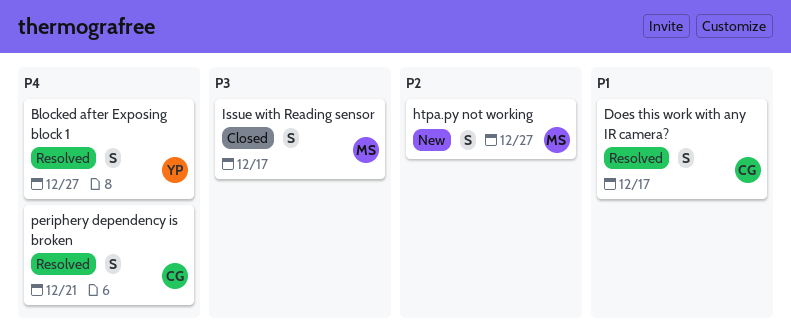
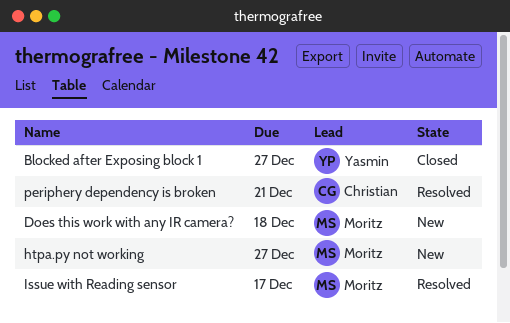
Blocked after Exposing block 1, status: Resolved -> Closed
Does this work with any IR camera?, status: Resolved -> New
Does this work with any IR camera?, owner: Christian -> Moritz
Does this work with any IR camera?, due: Dec 17 -> Dec 18
Issue with Reading sensor, status: Closed -> Resolved

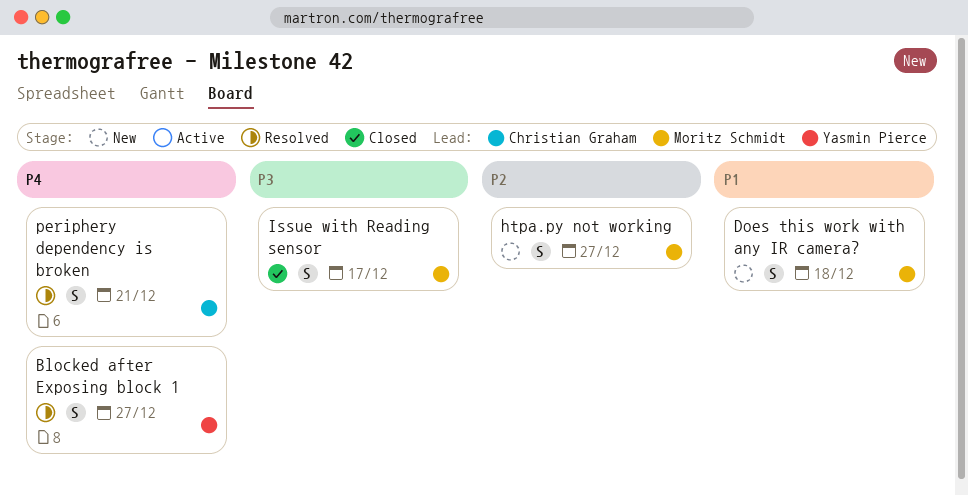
Blocked after Exposing block 1, status: Closed -> Resolved
Issue with Reading sensor, status: Resolved -> Closed

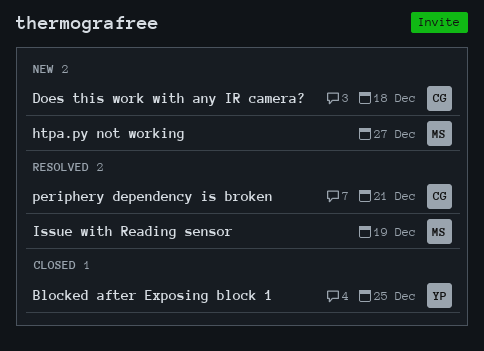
Blocked after Exposing block 1, status: Resolved -> Closed
Blocked after Exposing block 1, due: Dec 27 -> Dec 25
Does this work with any IR camera?, owner: Moritz Schmidt -> Christian Graham
Issue with Reading sensor, status: Closed -> Resolved
Issue with Reading sensor, due: Dec 17 -> Dec 19

